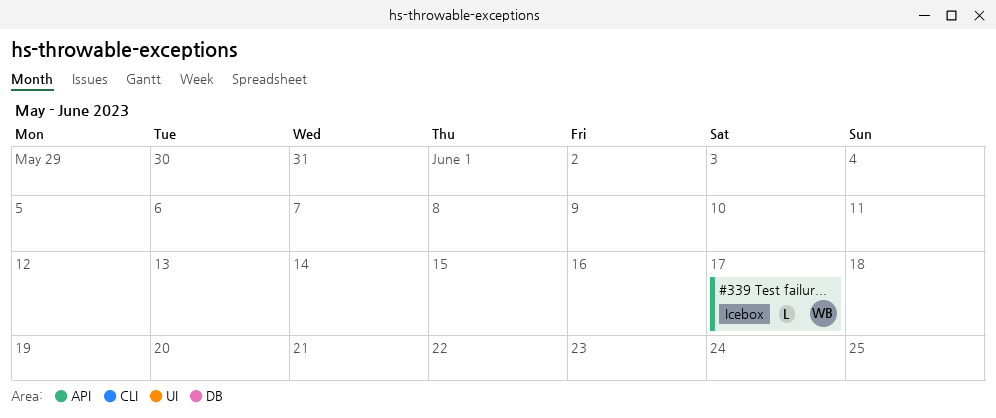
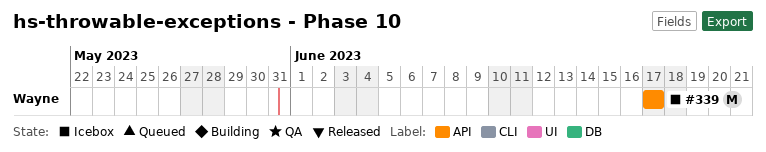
#339, estimate: L -> M

